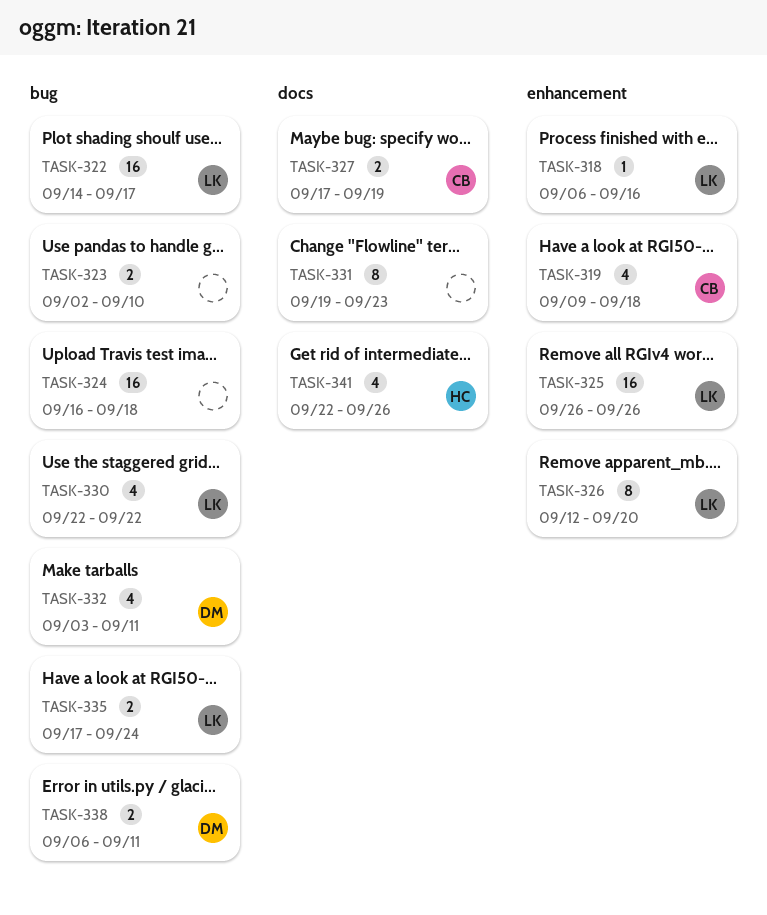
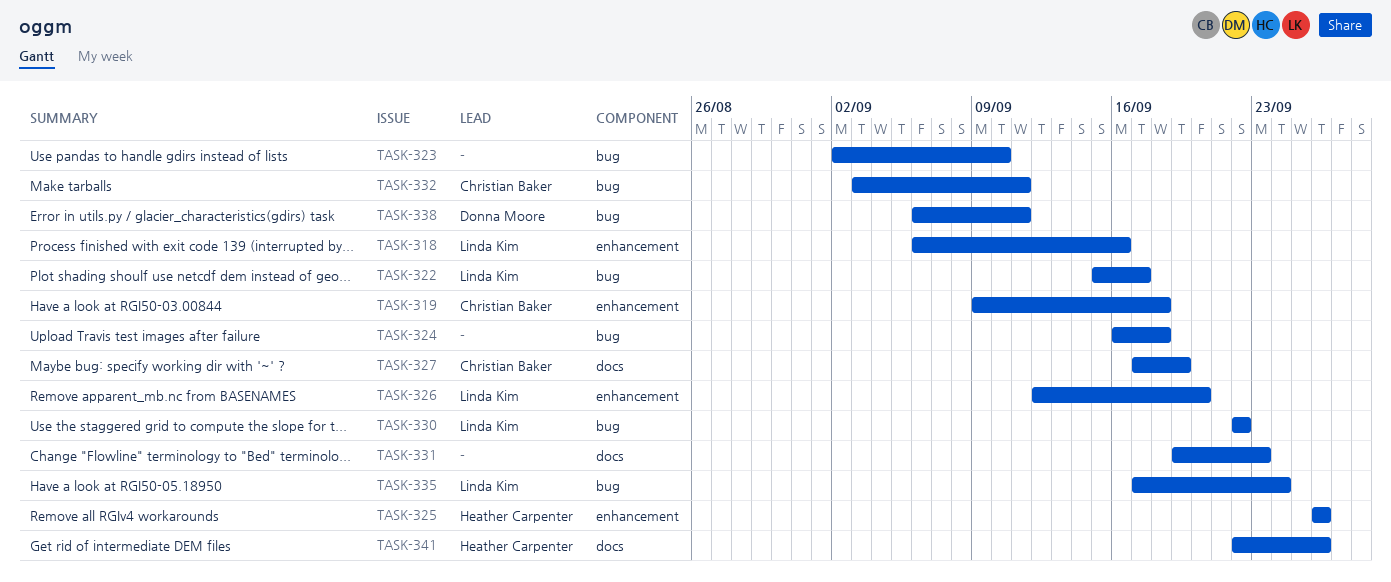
TASK-322, start: Sep 14 -> Sep 15
TASK-325, owner: Linda Kim -> Heather Carpenter
TASK-332, owner: Donna Moore -> Christian Baker

